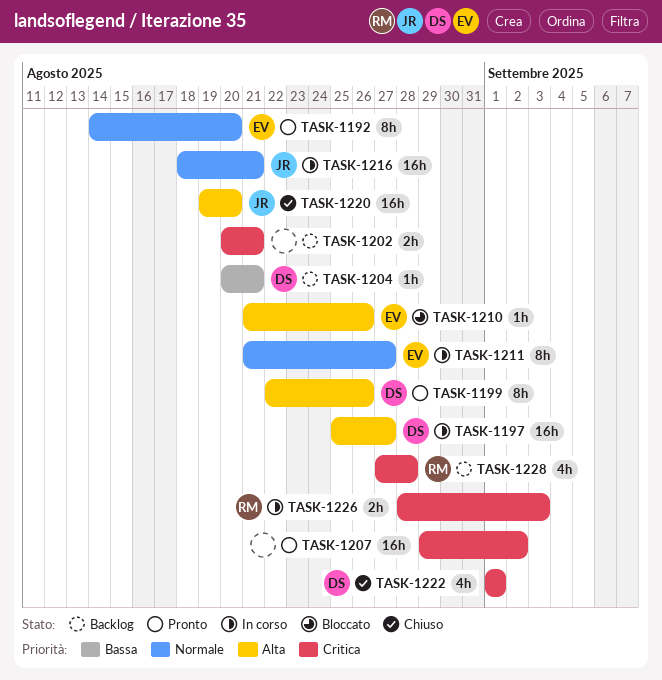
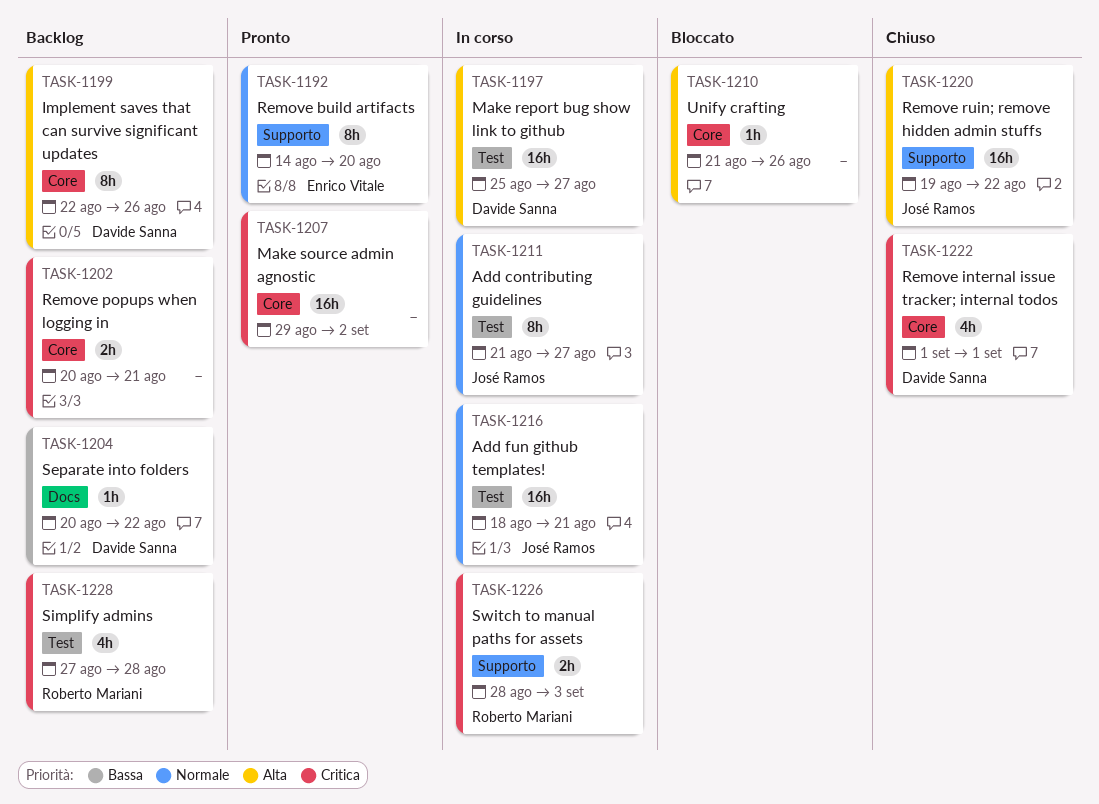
TASK-1199, status: Pronto -> Backlog
TASK-1204, due: Aug 21 -> Aug 22
TASK-1210, owner: Enrico Vitale -> none
TASK-1211, owner: Enrico Vitale -> José Ramos
TASK-1220, due: Aug 20 -> Aug 22

